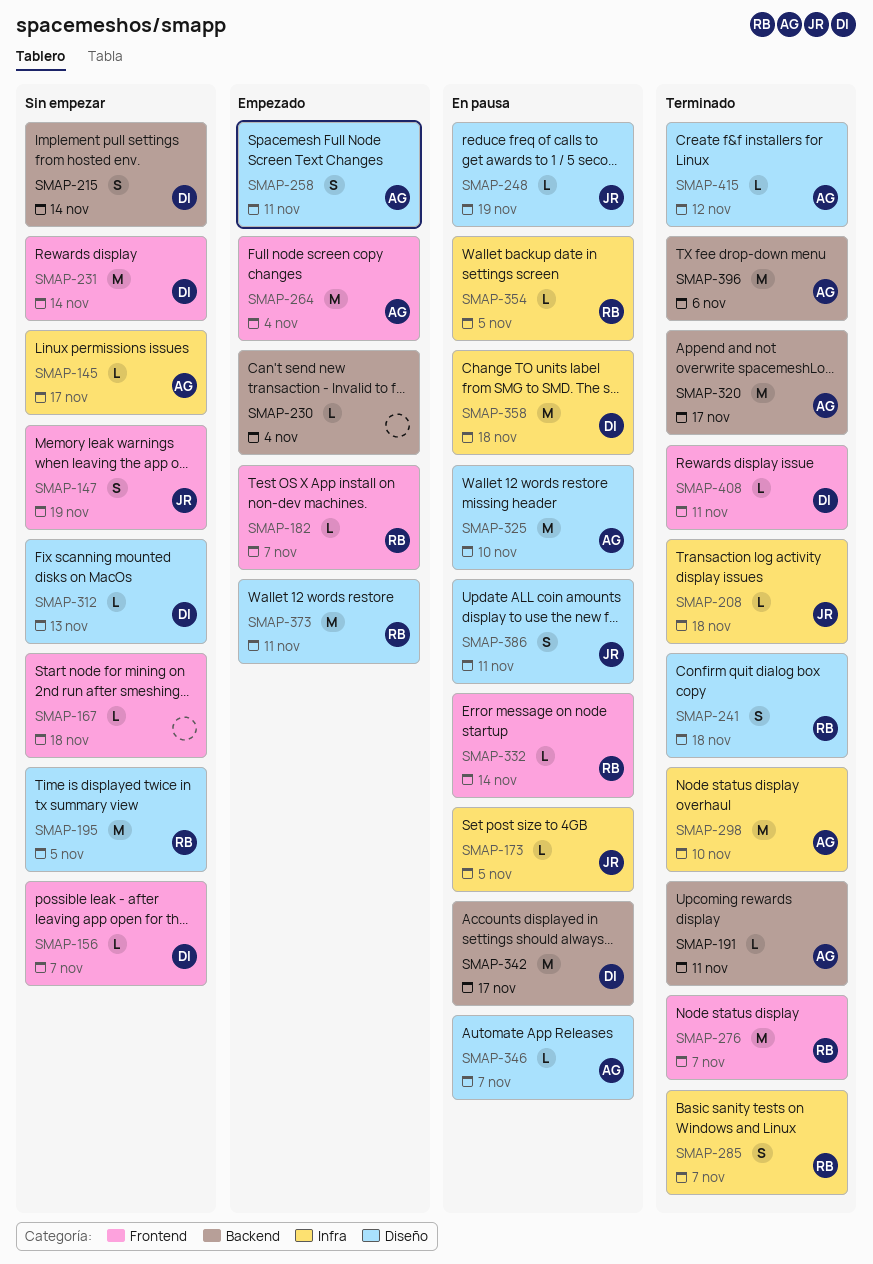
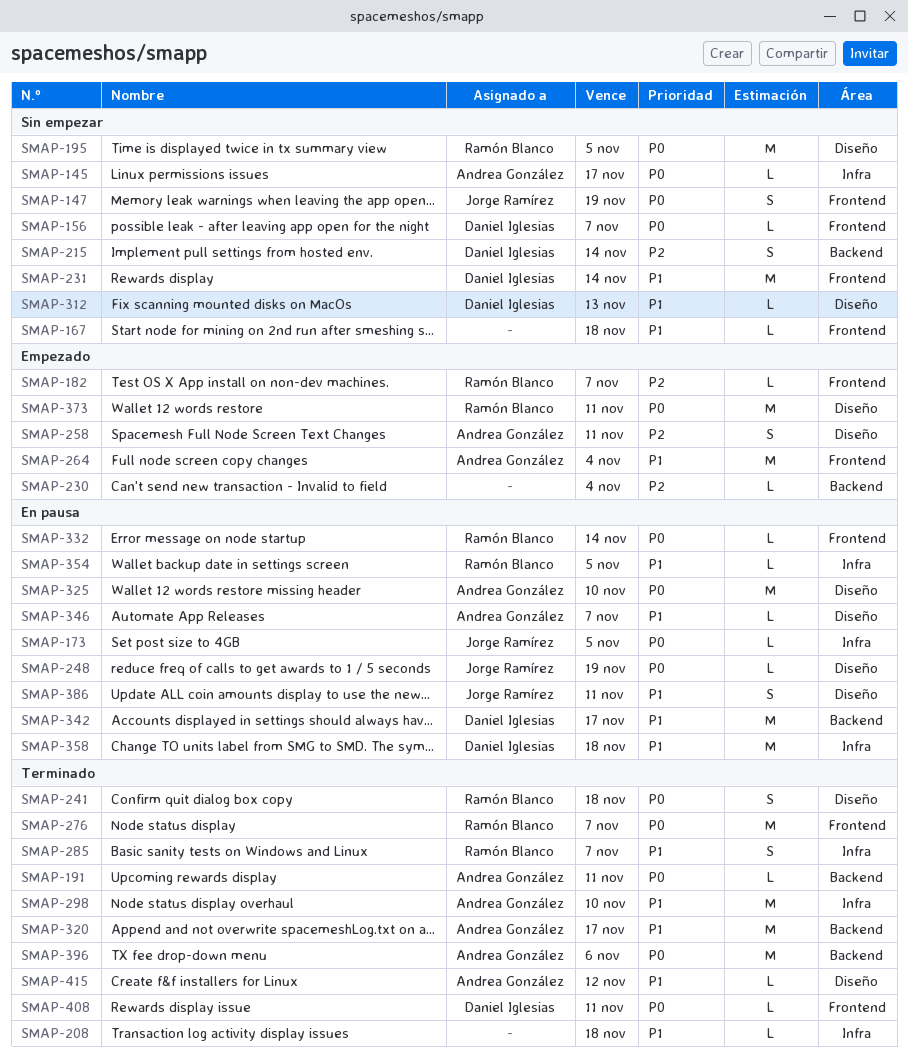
SMAP-208, owner: Jorge Ramírez -> none

